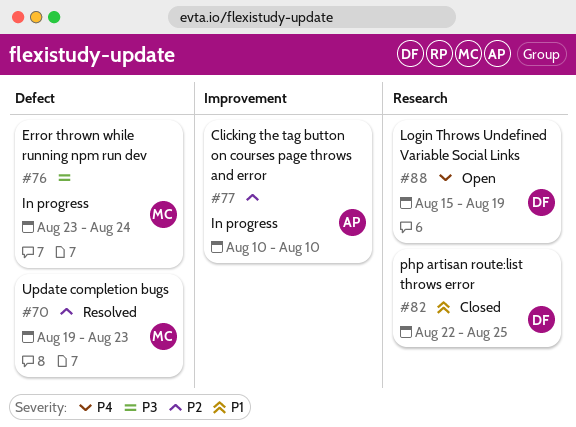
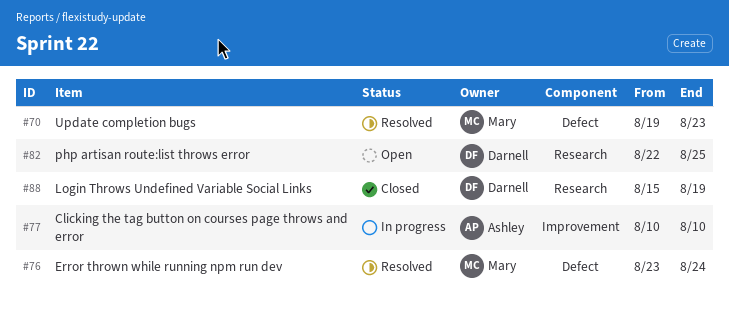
#76, status: In progress -> Resolved
#82, status: Closed -> Open
#88, status: Open -> Closed

